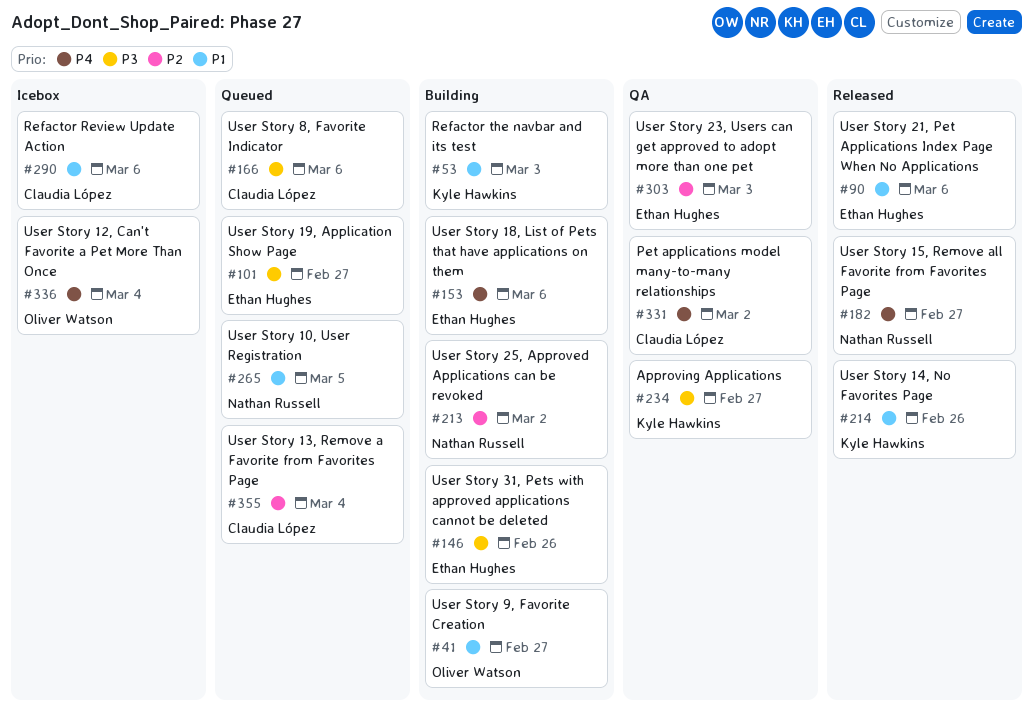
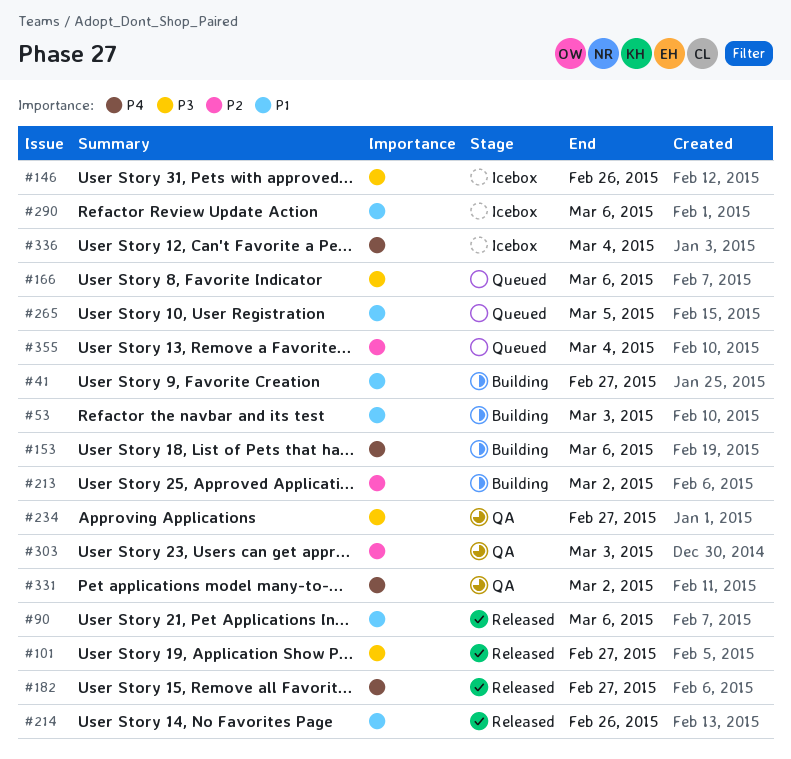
#101, status: Queued -> Released
#146, status: Building -> Icebox

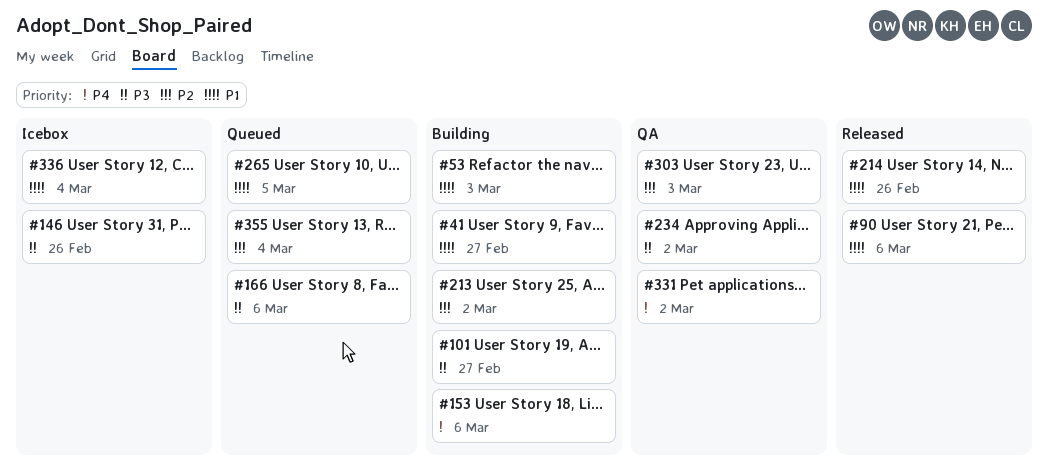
#101, status: Released -> Building
#182: present -> none
#234, due: Feb 27 -> Mar 2
#290: present -> none
#336, priority: P4 -> P1

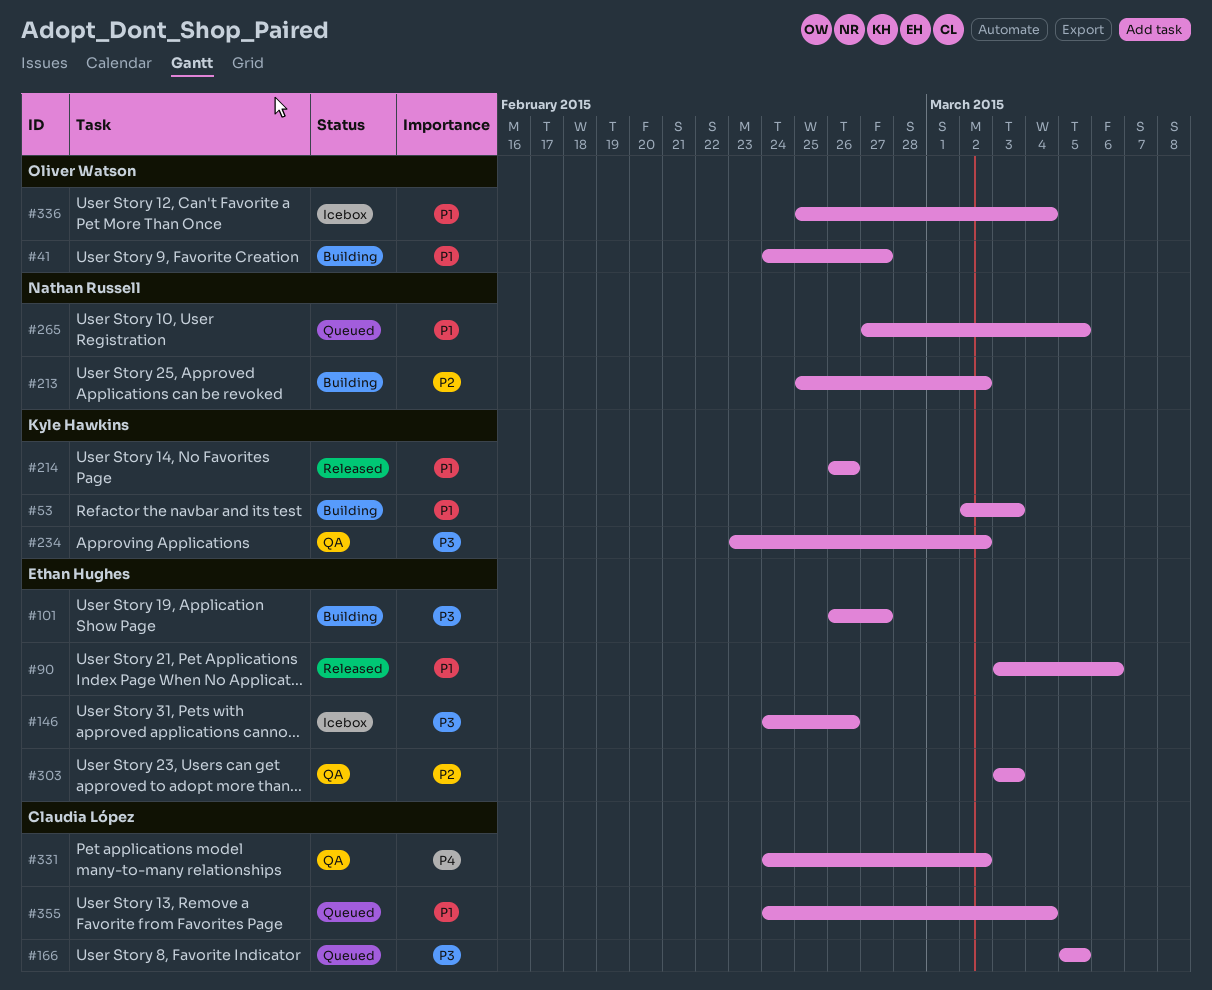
#153: present -> none
#166, due: Mar 6 -> Mar 5
#355, priority: P2 -> P1

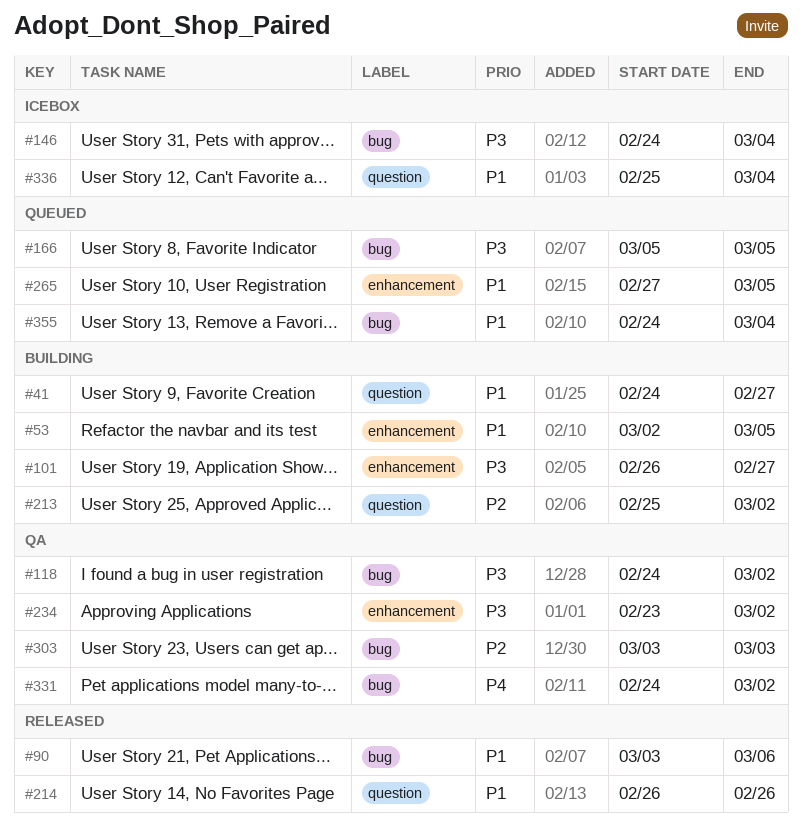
#53, due: Mar 3 -> Mar 5
#118: none -> present
#146, due: Feb 26 -> Mar 4

